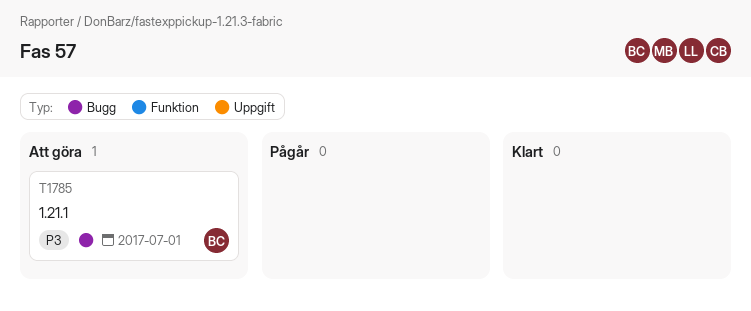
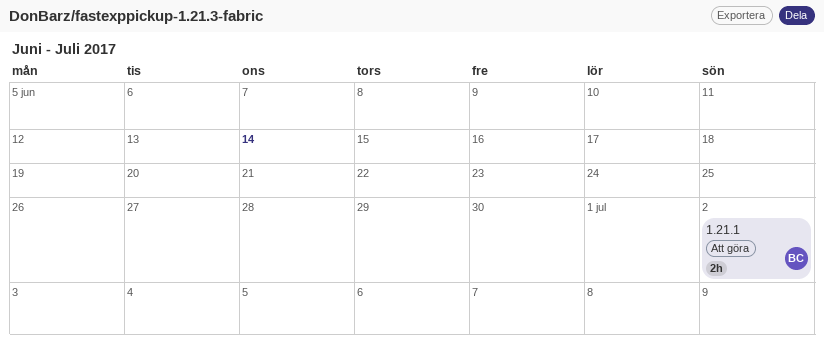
1.21.1, due: Jul 1 -> Jul 2

